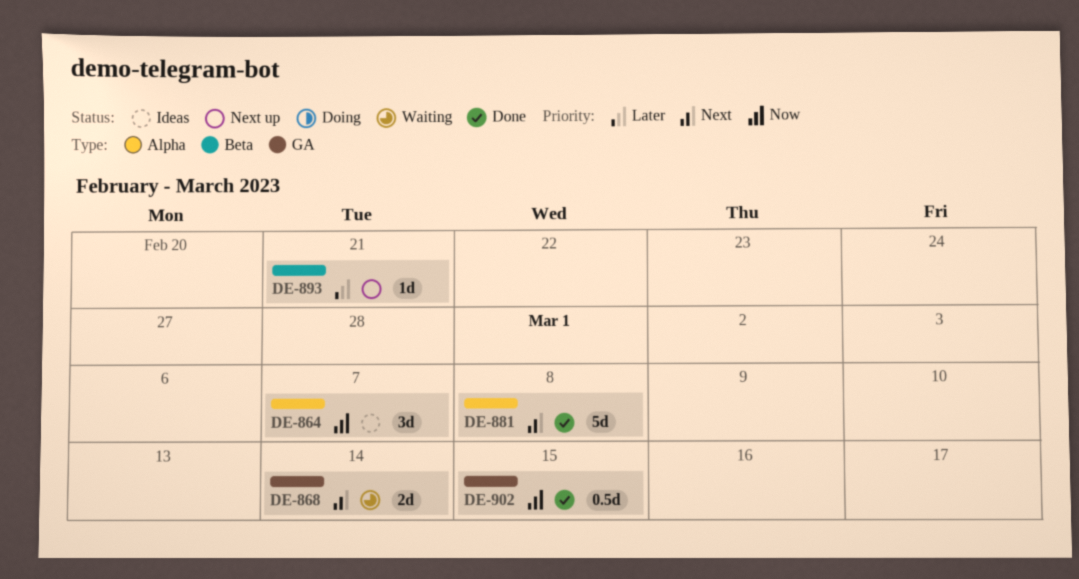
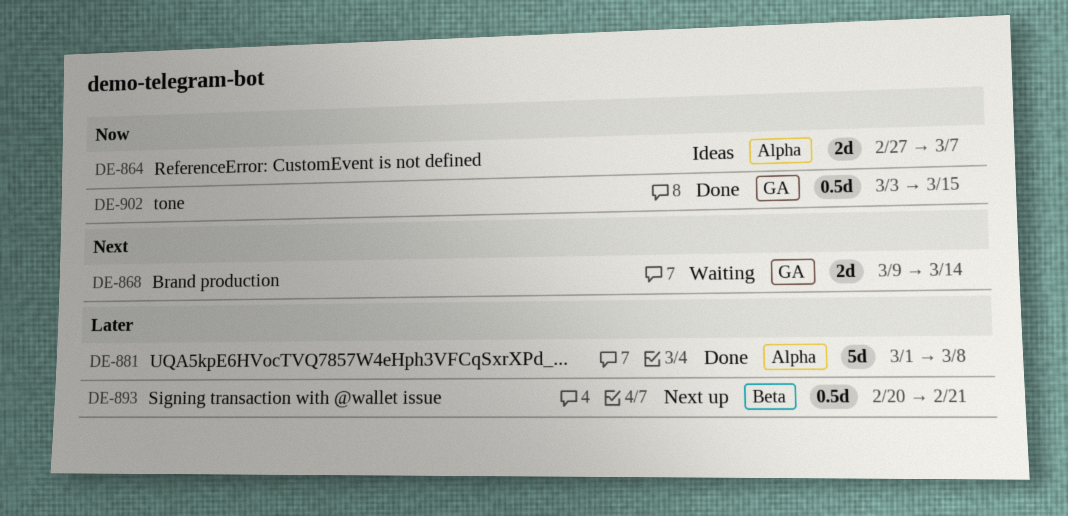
DE-864, estimate: 3d -> 2d
DE-881, priority: Next -> Later
DE-893, estimate: 1d -> 0.5d

